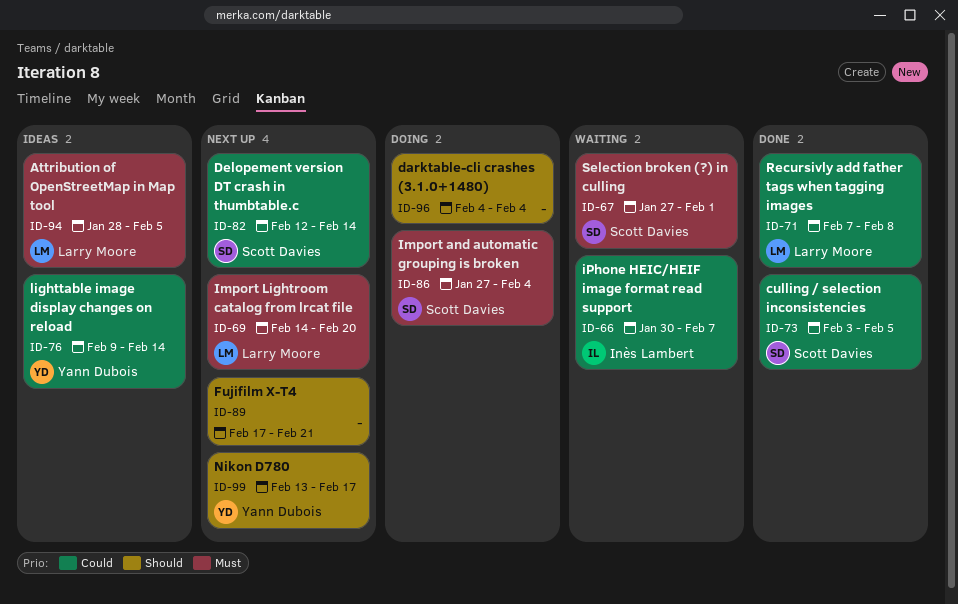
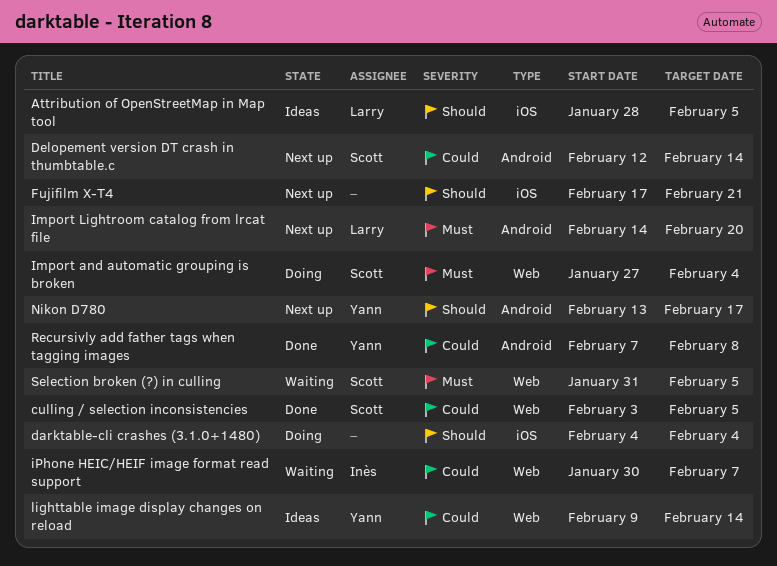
Attribution of OpenStreetMap in Map tool, priority: Must -> Should
Recursivly add father tags when tagging images, owner: Larry Moore -> Yann Dubois
Selection broken (?) in culling, start: Jan 27 -> Jan 31
Selection broken (?) in culling, due: Feb 1 -> Feb 5

